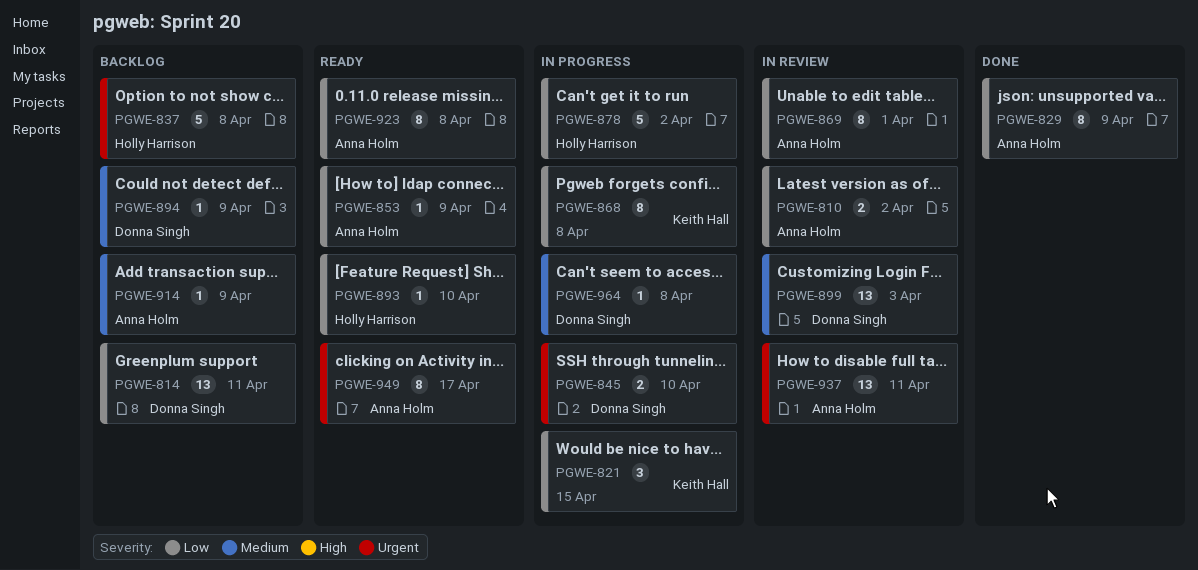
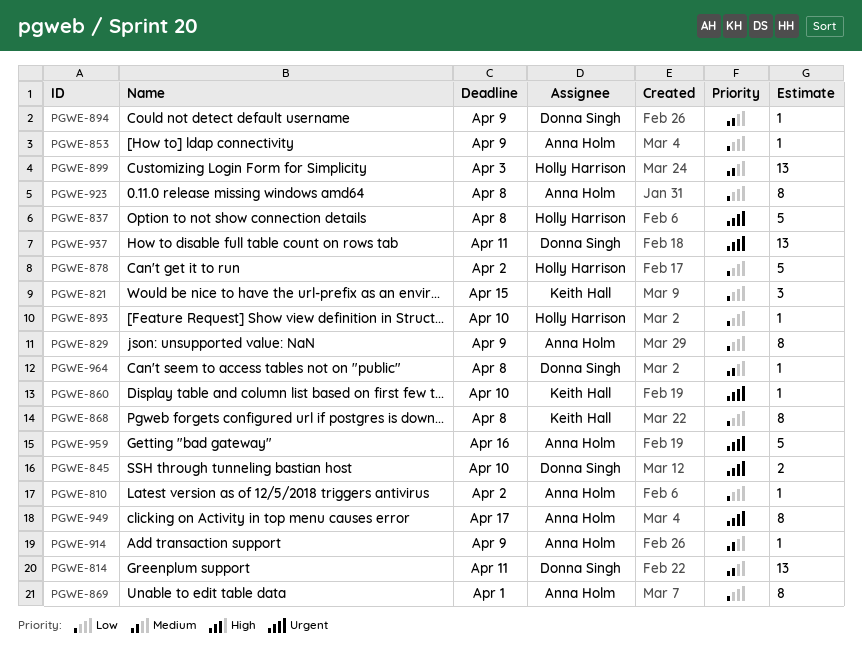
PGWE-810, estimate: 2 -> 1
PGWE-814, priority: Low -> Medium
PGWE-860: none -> present
PGWE-899, owner: Donna Singh -> Holly Harrison
PGWE-937, owner: Anna Holm -> Donna Singh
PGWE-959: none -> present

